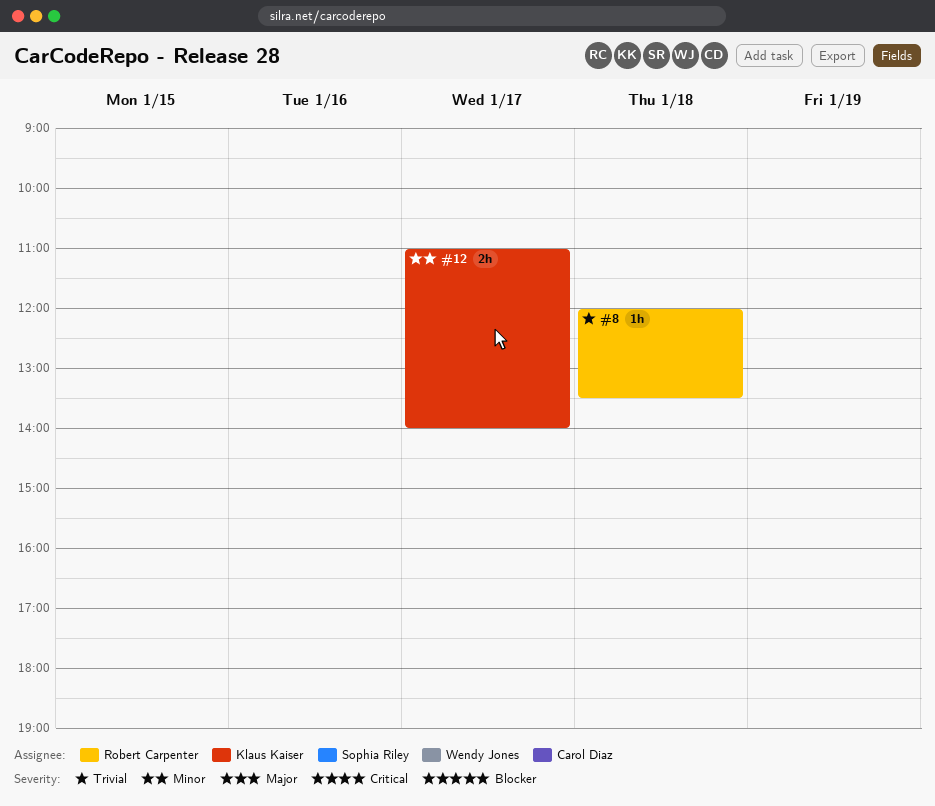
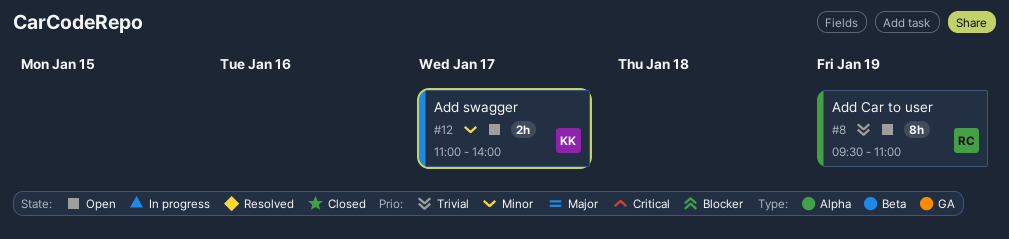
#8, estimate: 1h -> 8h
#8, day: Jan 18 -> Jan 19
#8, begins: 12:00 -> 09:30
#8, ends: 13:30 -> 11:00

